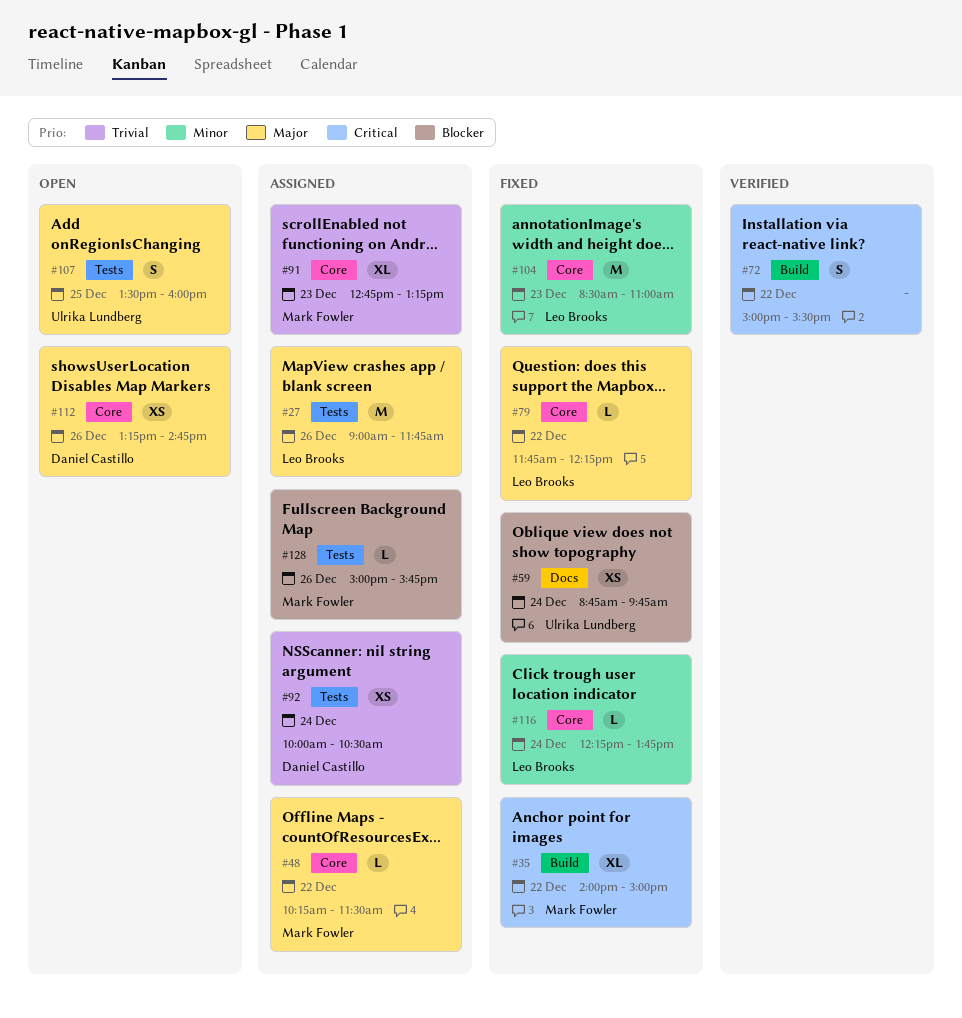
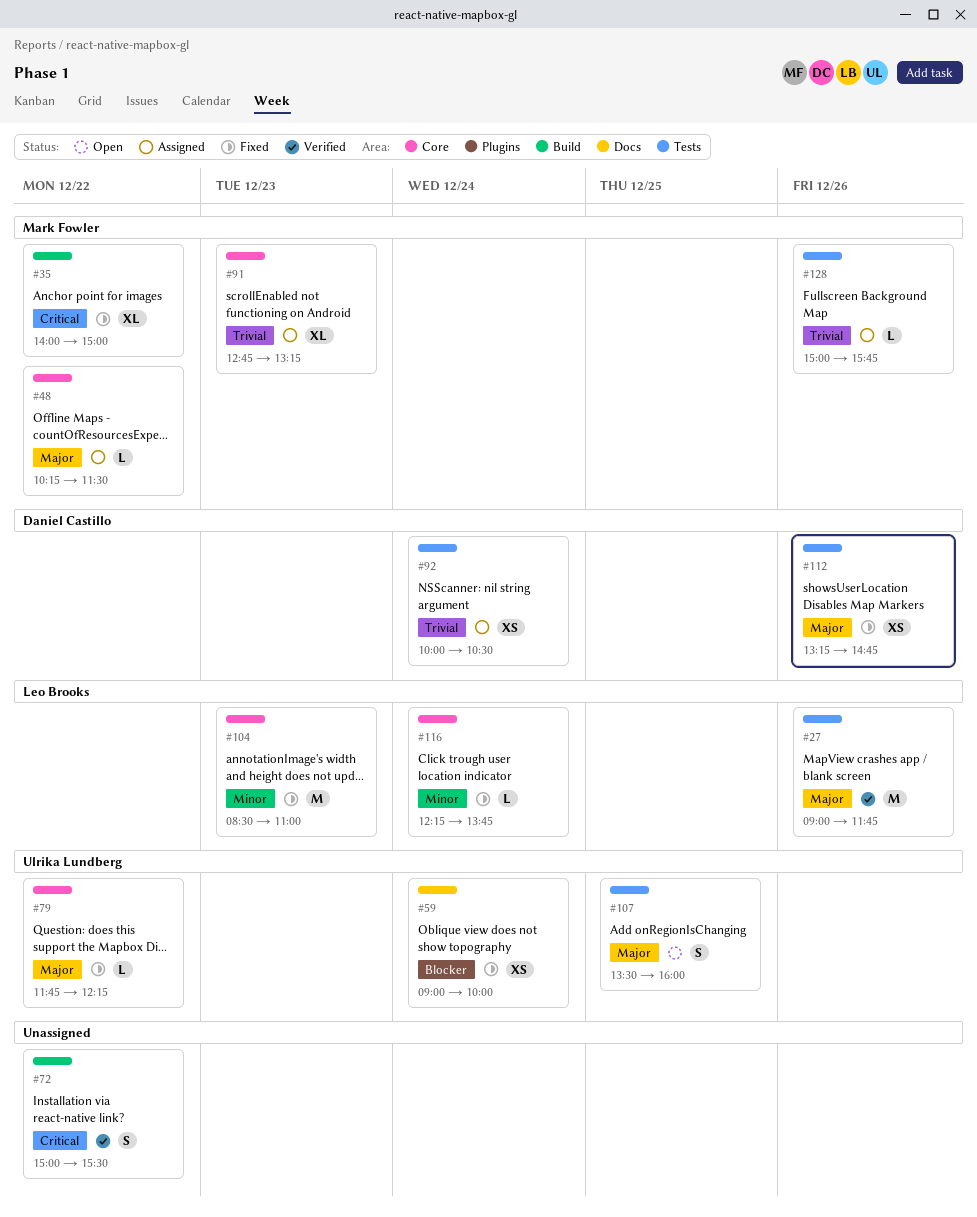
#27, status: Assigned -> Verified
#59, begins: 08:45 -> 09:00
#59, ends: 09:45 -> 10:00
#79, owner: Leo Brooks -> Ulrika Lundberg
#112, status: Open -> Fixed
#112, label: Core -> Tests
#128, priority: Blocker -> Trivial

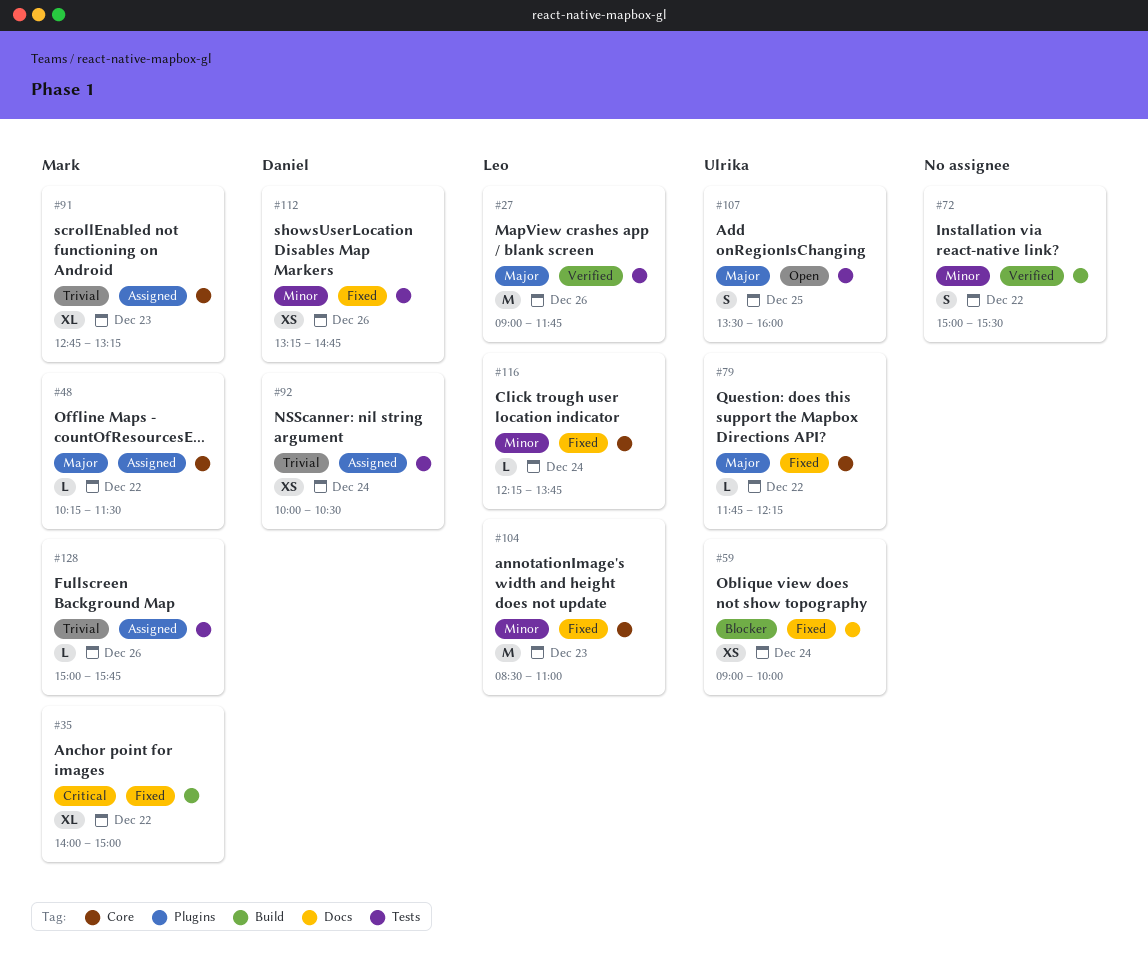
#72, priority: Critical -> Minor
#112, priority: Major -> Minor

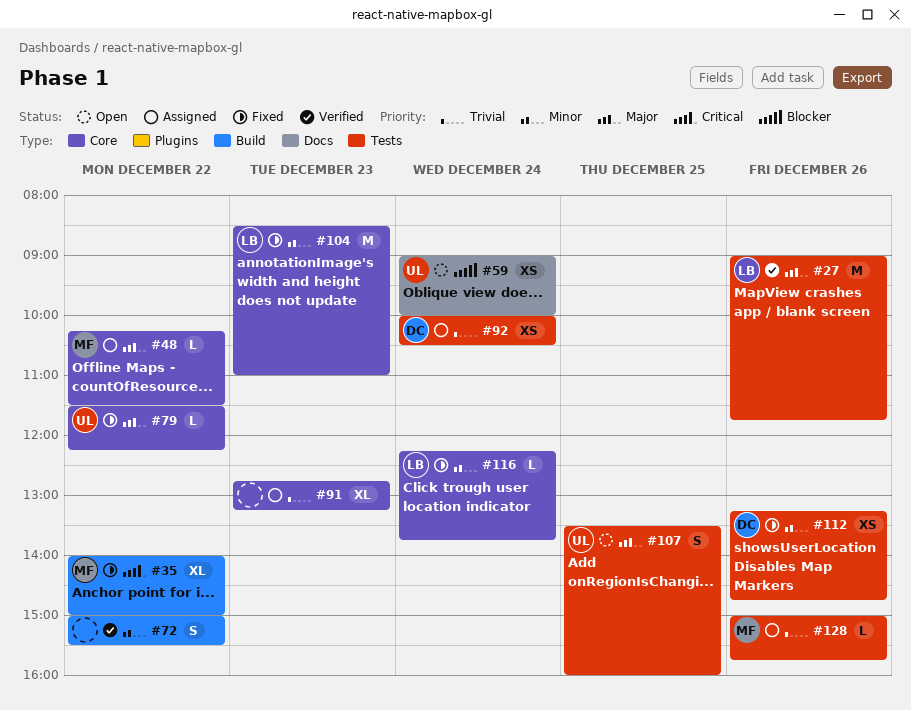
#59, status: Fixed -> Open
#79, begins: 11:45 -> 11:30
#91, owner: Mark -> none

